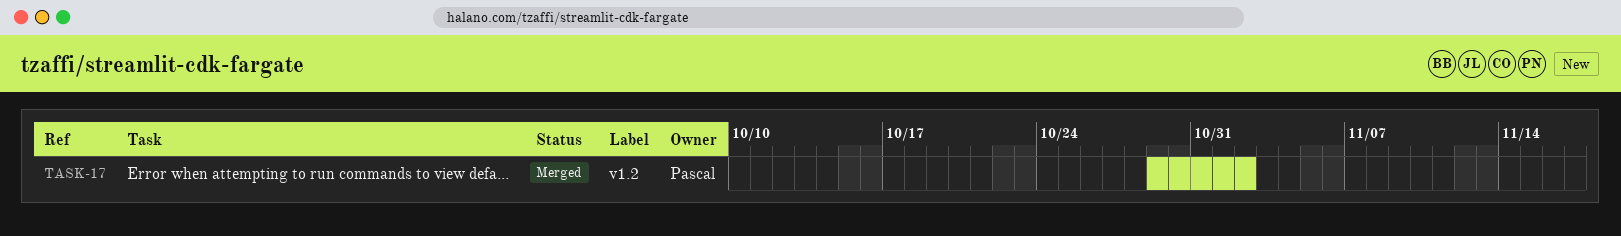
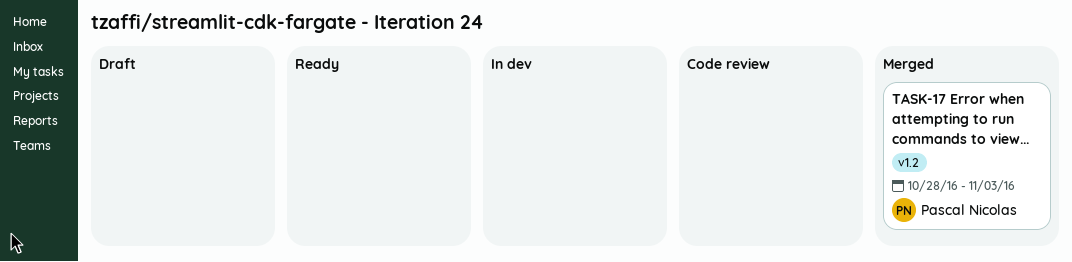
TASK-17, start: Oct 29 -> Oct 28
TASK-17, due: Nov 2 -> Nov 3

